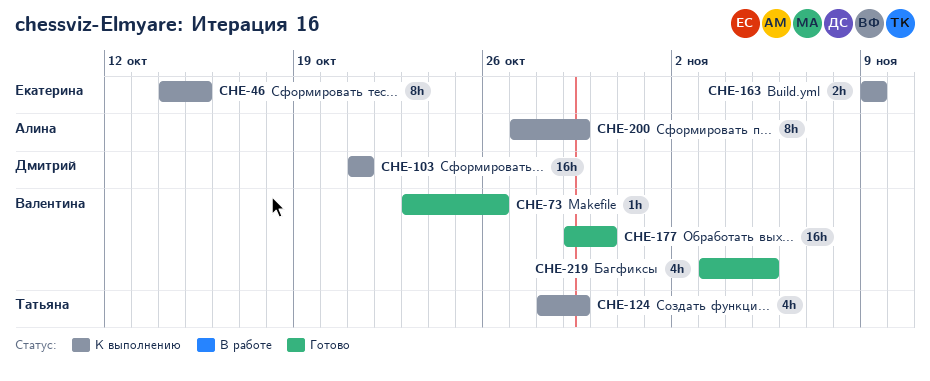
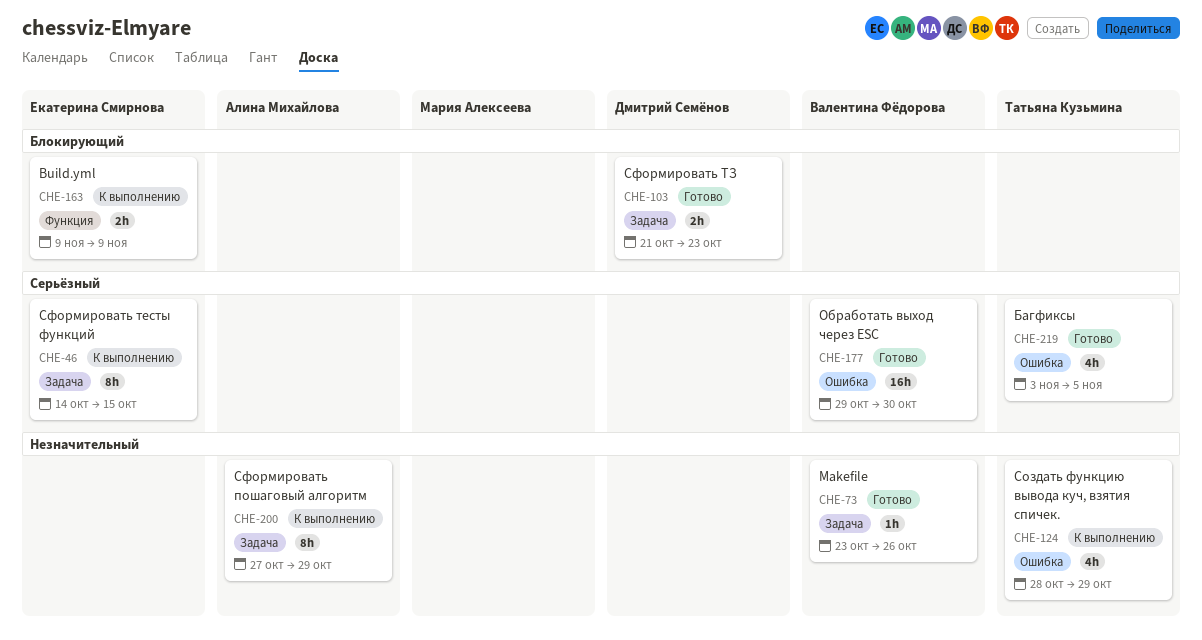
CHE-103, status: К выполнению -> Готово
CHE-103, estimate: 16h -> 2h
CHE-103, due: Oct 21 -> Oct 23
CHE-219, owner: Валентина Фёдорова -> Татьяна Кузьмина

